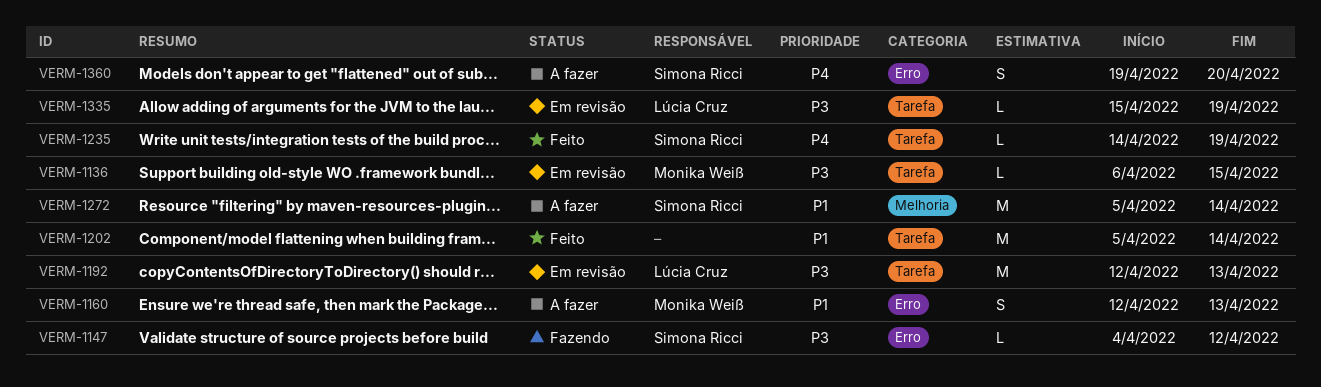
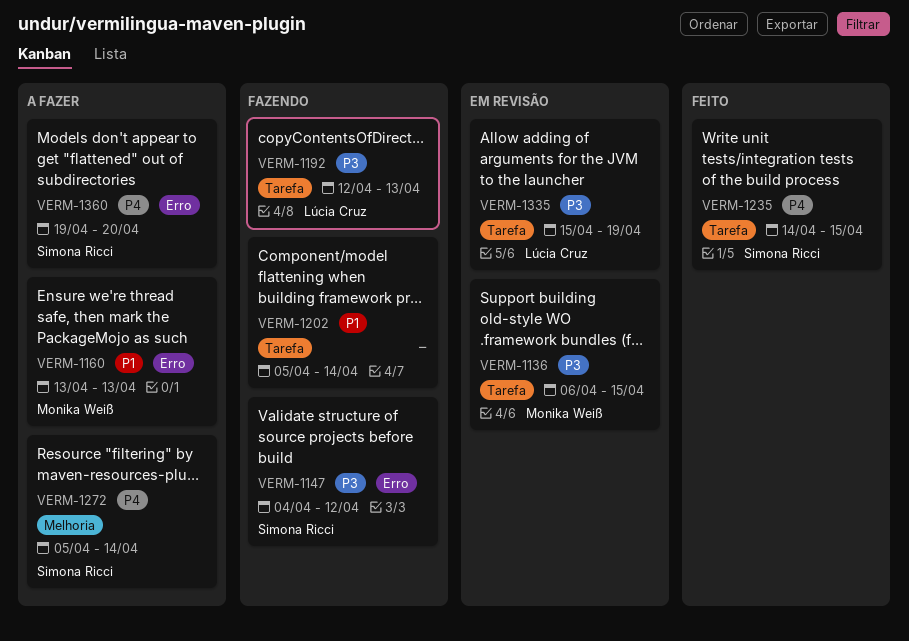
VERM-1160, start: Apr 12 -> Apr 13
VERM-1192, status: Em revisão -> Fazendo
VERM-1202, status: Feito -> Fazendo
VERM-1235, due: Apr 19 -> Apr 15
VERM-1272, priority: P1 -> P4

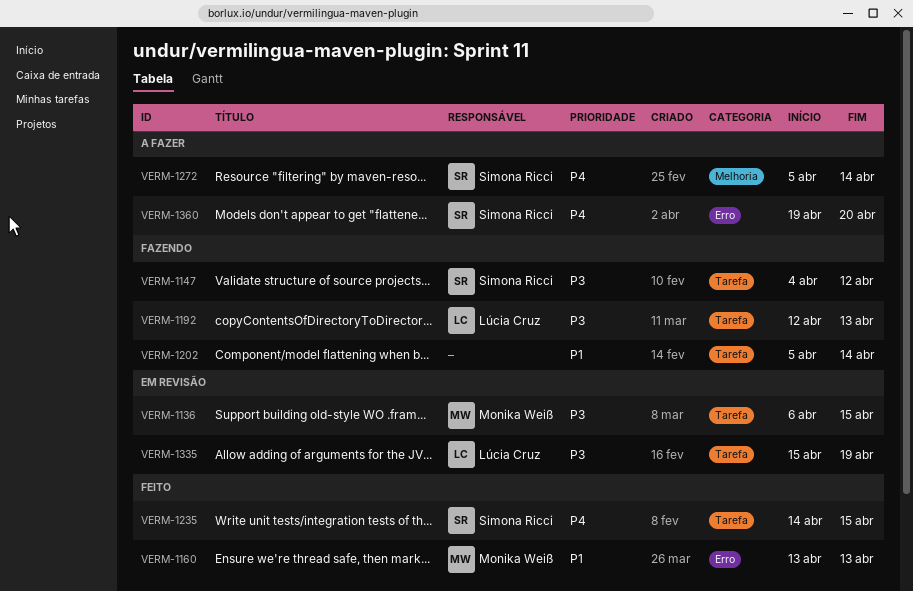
VERM-1147, label: Erro -> Tarefa
VERM-1160, status: A fazer -> Feito

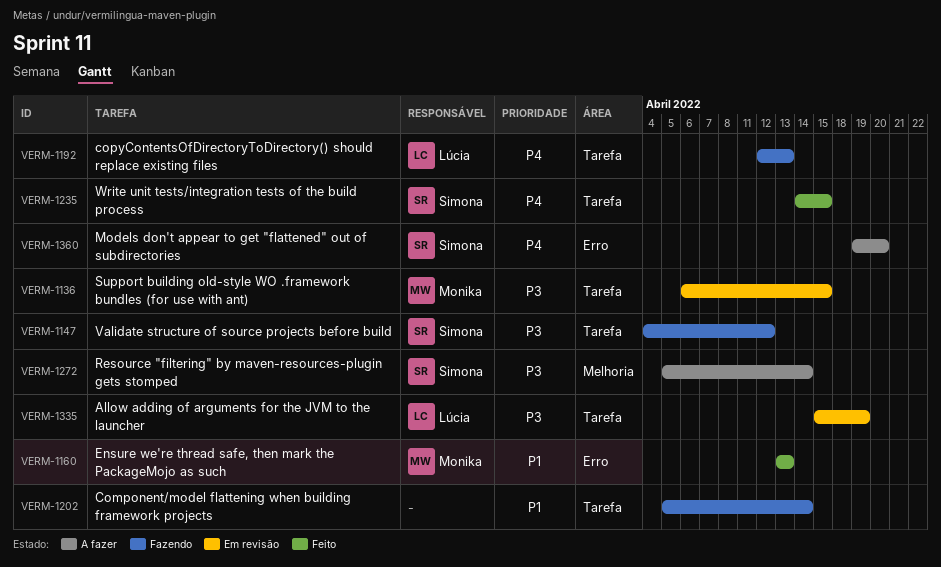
VERM-1192, priority: P3 -> P4
VERM-1272, priority: P4 -> P3

